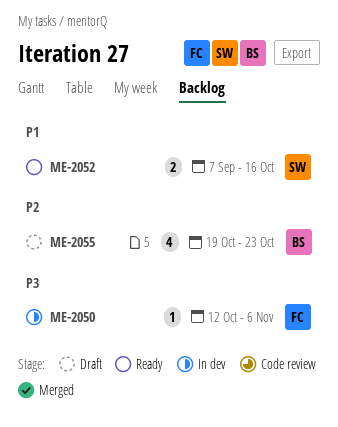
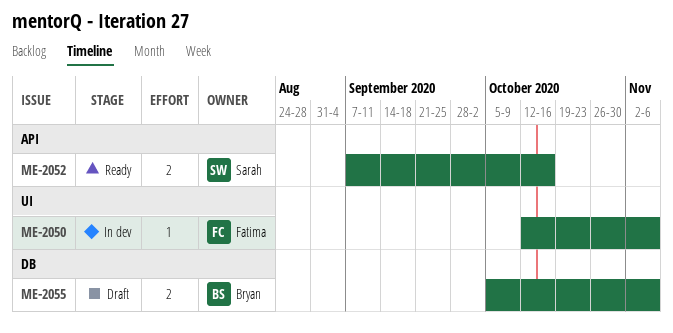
ME-2055, estimate: 4 -> 2
ME-2055, start: Oct 19 -> Oct 5
ME-2055, due: Oct 23 -> Nov 6

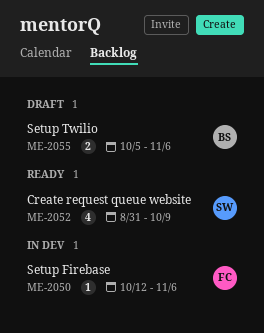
ME-2052, estimate: 2 -> 4
ME-2052, start: Sep 7 -> Aug 31
ME-2052, due: Oct 16 -> Oct 9

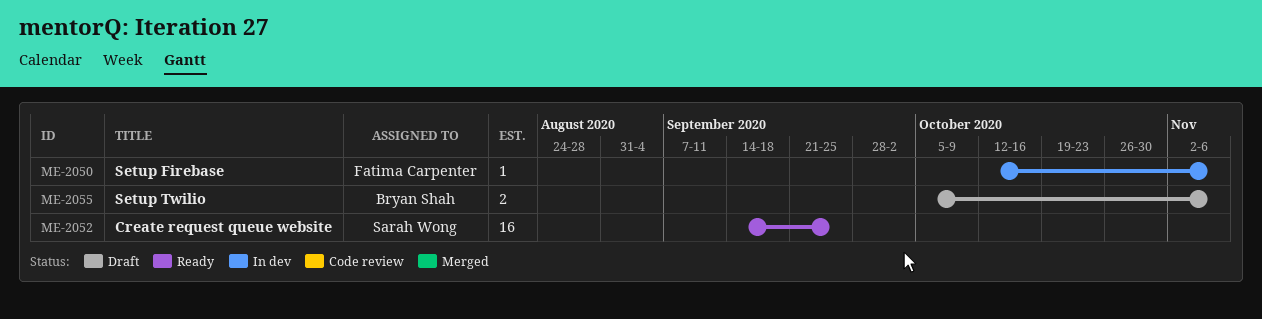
ME-2052, estimate: 4 -> 16
ME-2052, start: Aug 31 -> Sep 14
ME-2052, due: Oct 9 -> Sep 25

